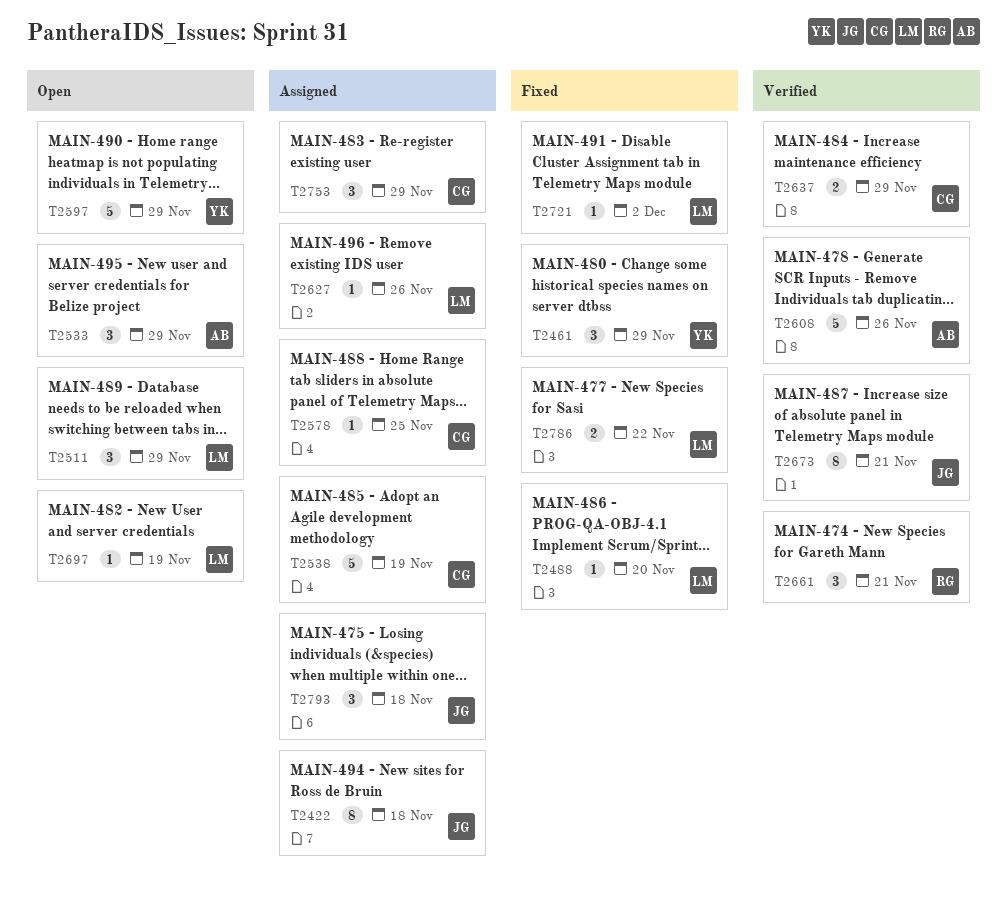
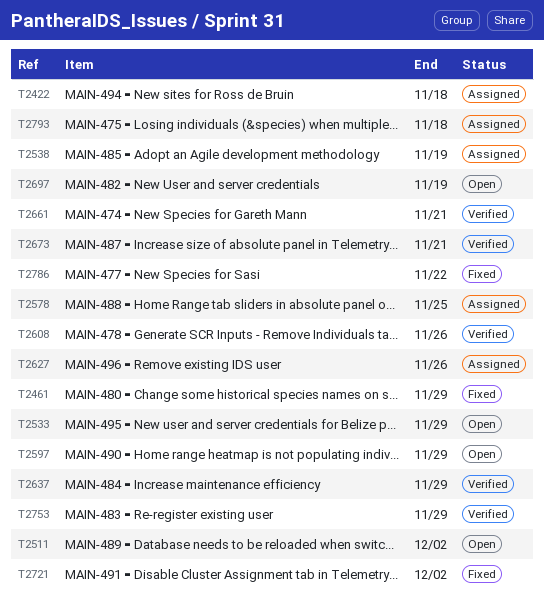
T2488: present -> none
T2511, due: Nov 29 -> Dec 2
T2753, status: Assigned -> Verified

